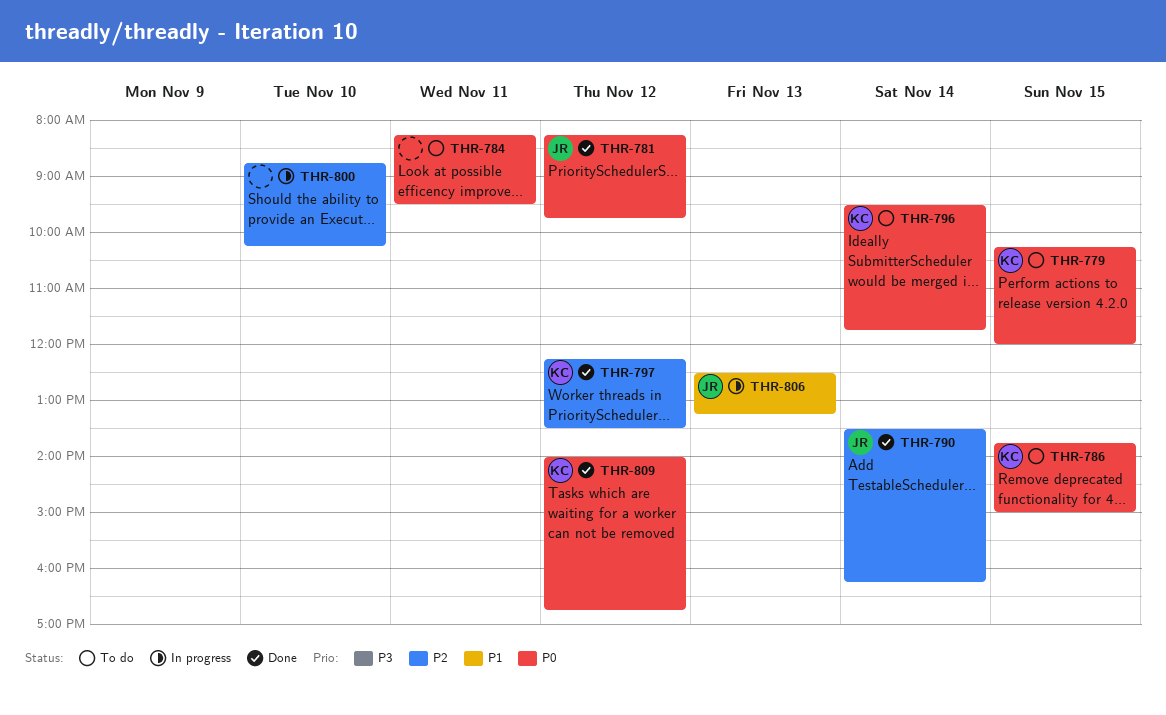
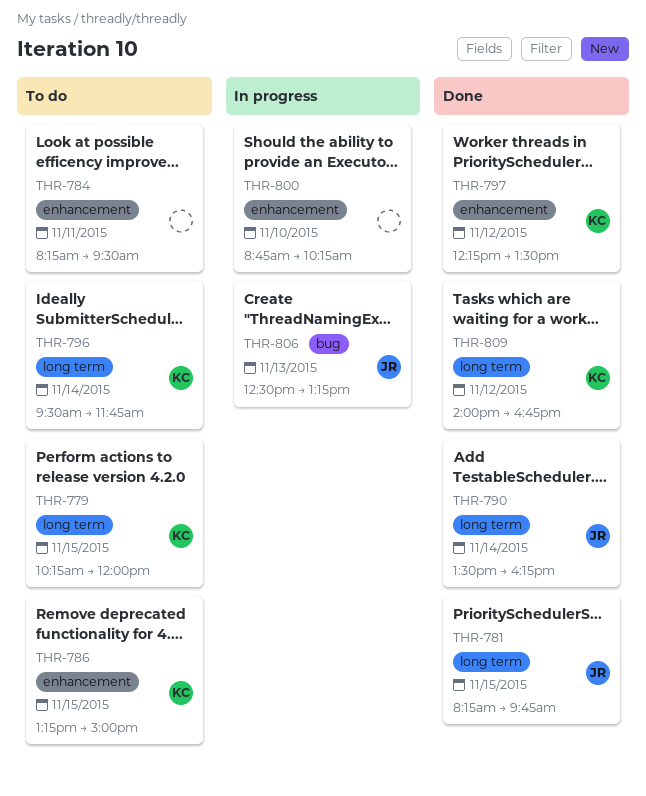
THR-781, day: Nov 12 -> Nov 15
THR-786, begins: 13:45 -> 13:15

